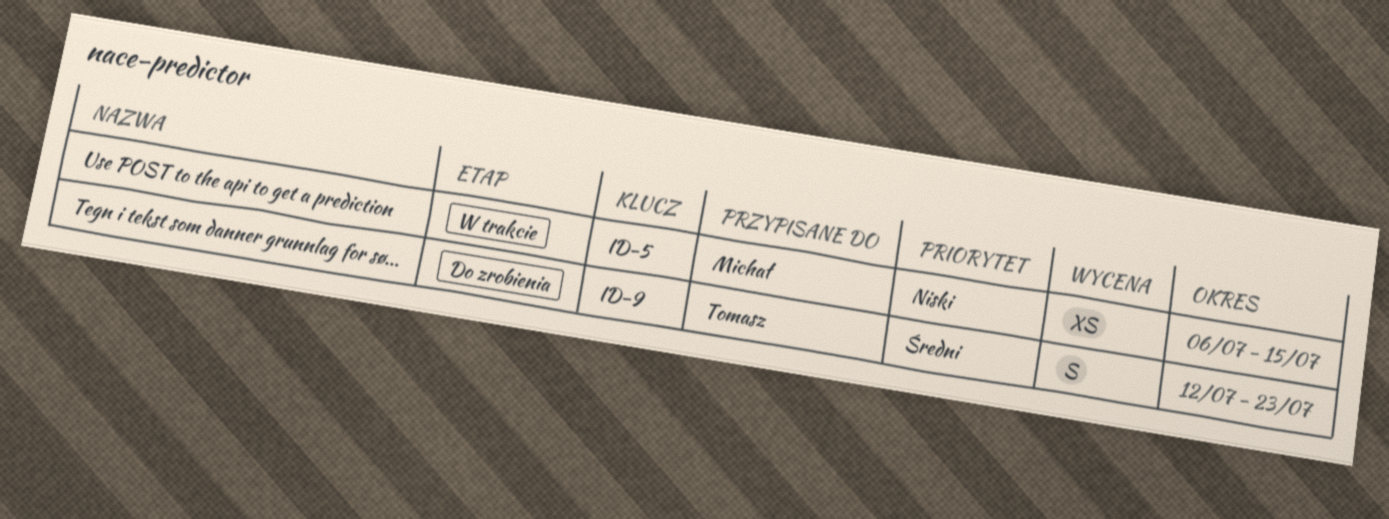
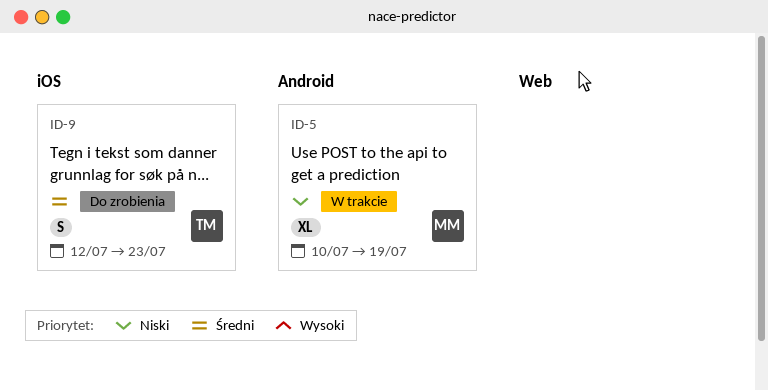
ID-5, estimate: XS -> XL
ID-5, start: Jul 6 -> Jul 10
ID-5, due: Jul 15 -> Jul 19

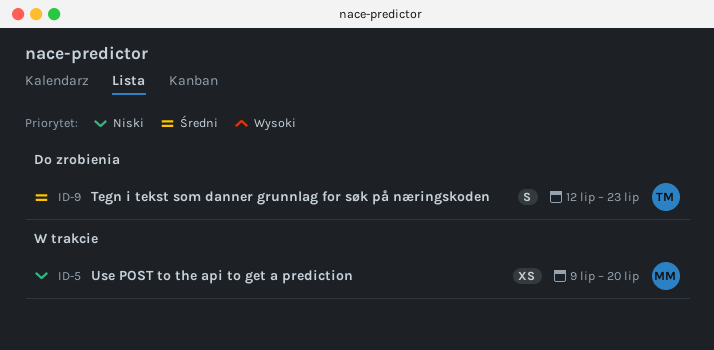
ID-5, estimate: XL -> XS
ID-5, start: Jul 10 -> Jul 9
ID-5, due: Jul 19 -> Jul 20

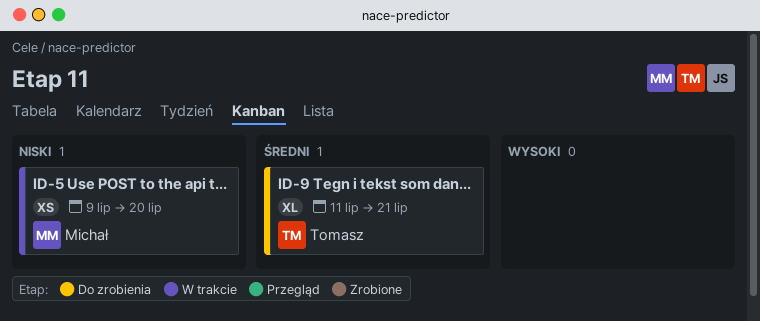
ID-9, estimate: S -> XL
ID-9, start: Jul 12 -> Jul 11
ID-9, due: Jul 23 -> Jul 21

